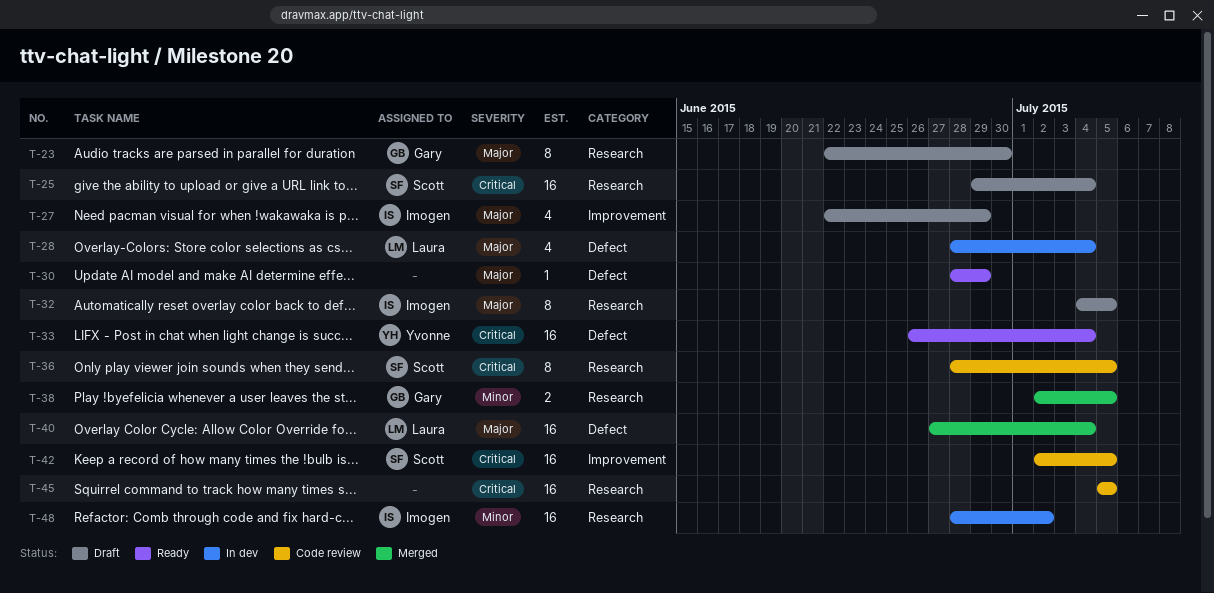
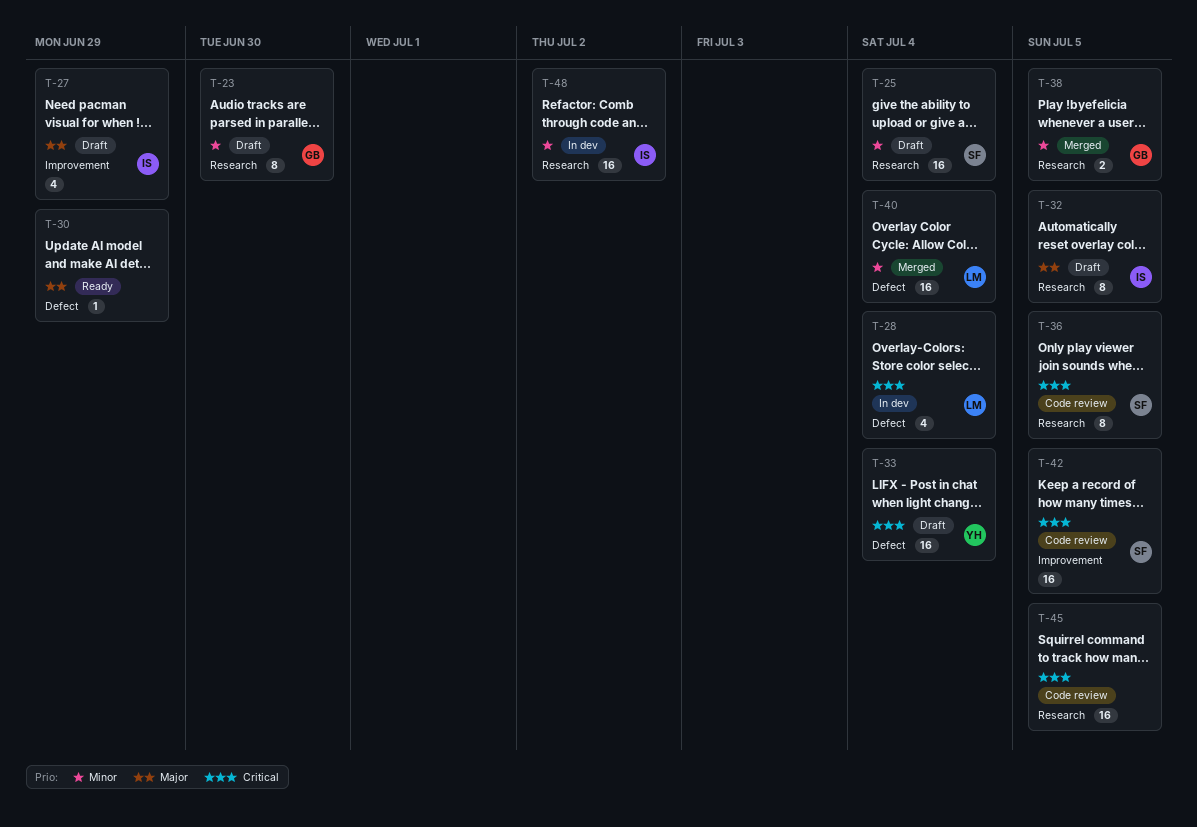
T-23, priority: Major -> Minor
T-25, priority: Critical -> Minor
T-28, priority: Major -> Critical
T-33, status: Ready -> Draft
T-40, priority: Major -> Minor

